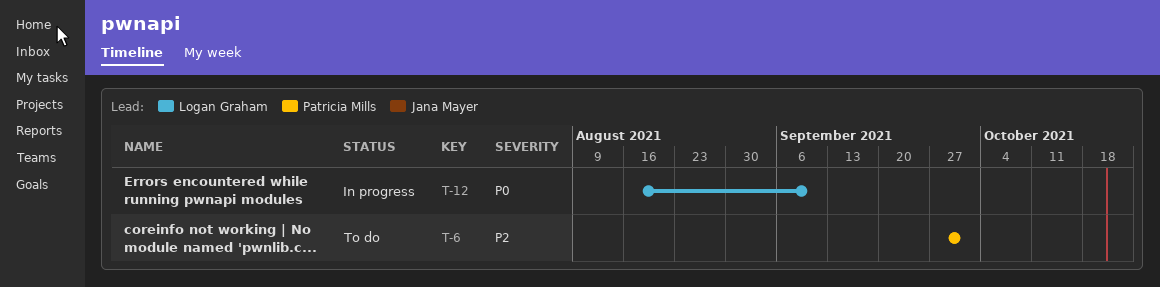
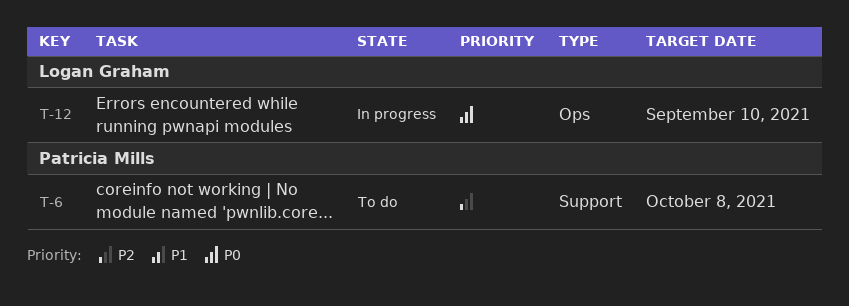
T-6, due: Oct 1 -> Oct 8

